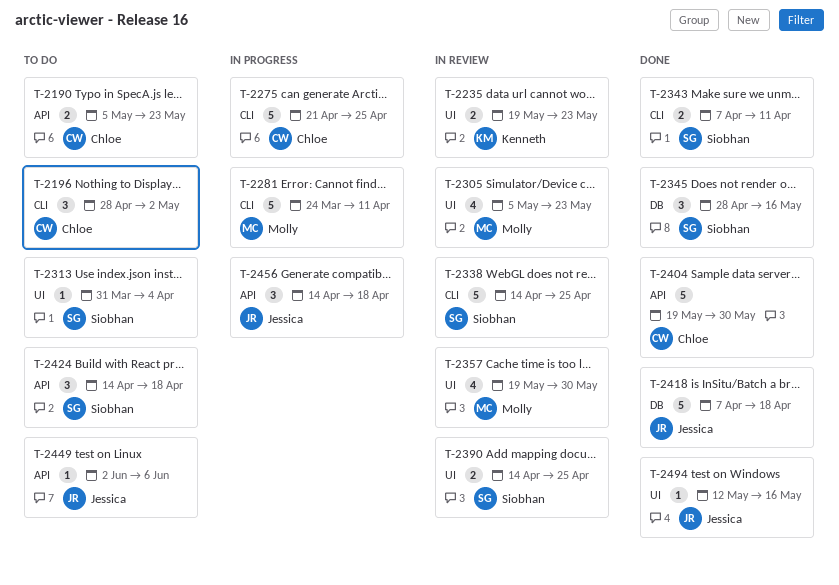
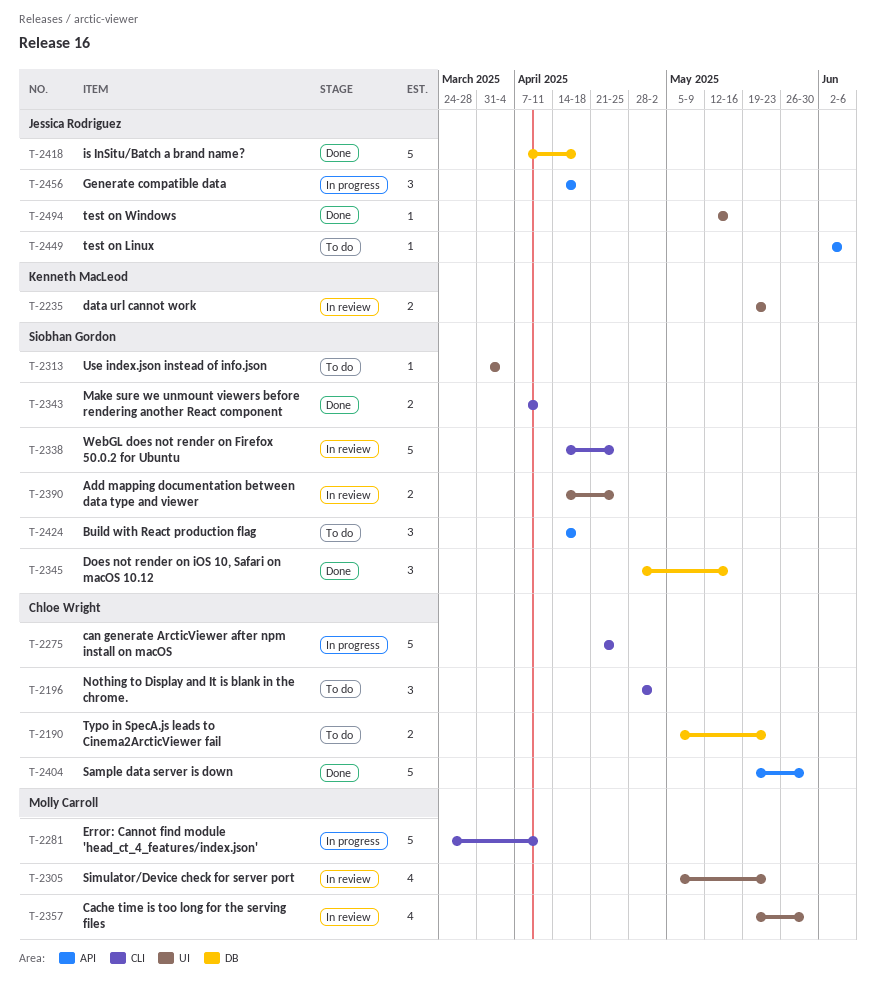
T-2190, label: API -> DB

